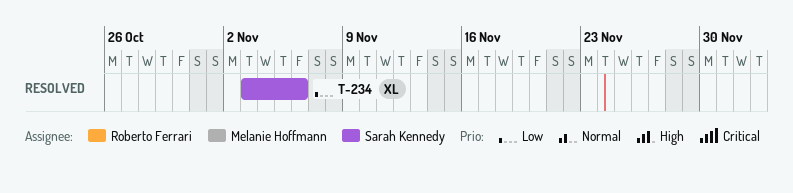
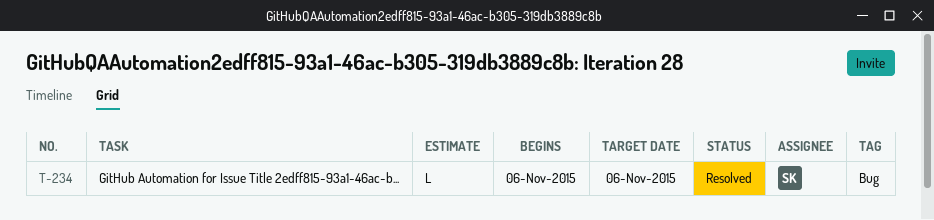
T-234, estimate: XL -> L
T-234, start: Nov 3 -> Nov 6

